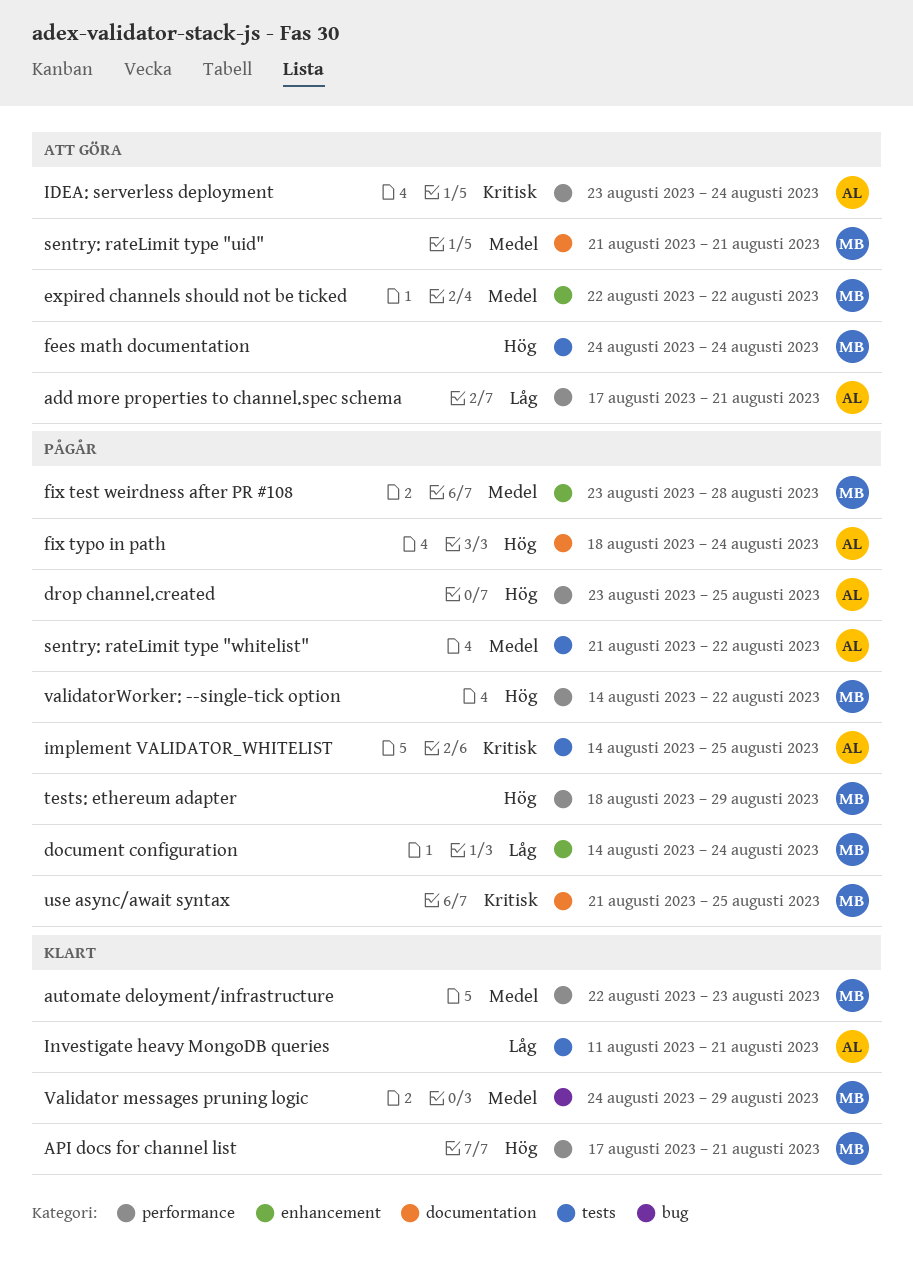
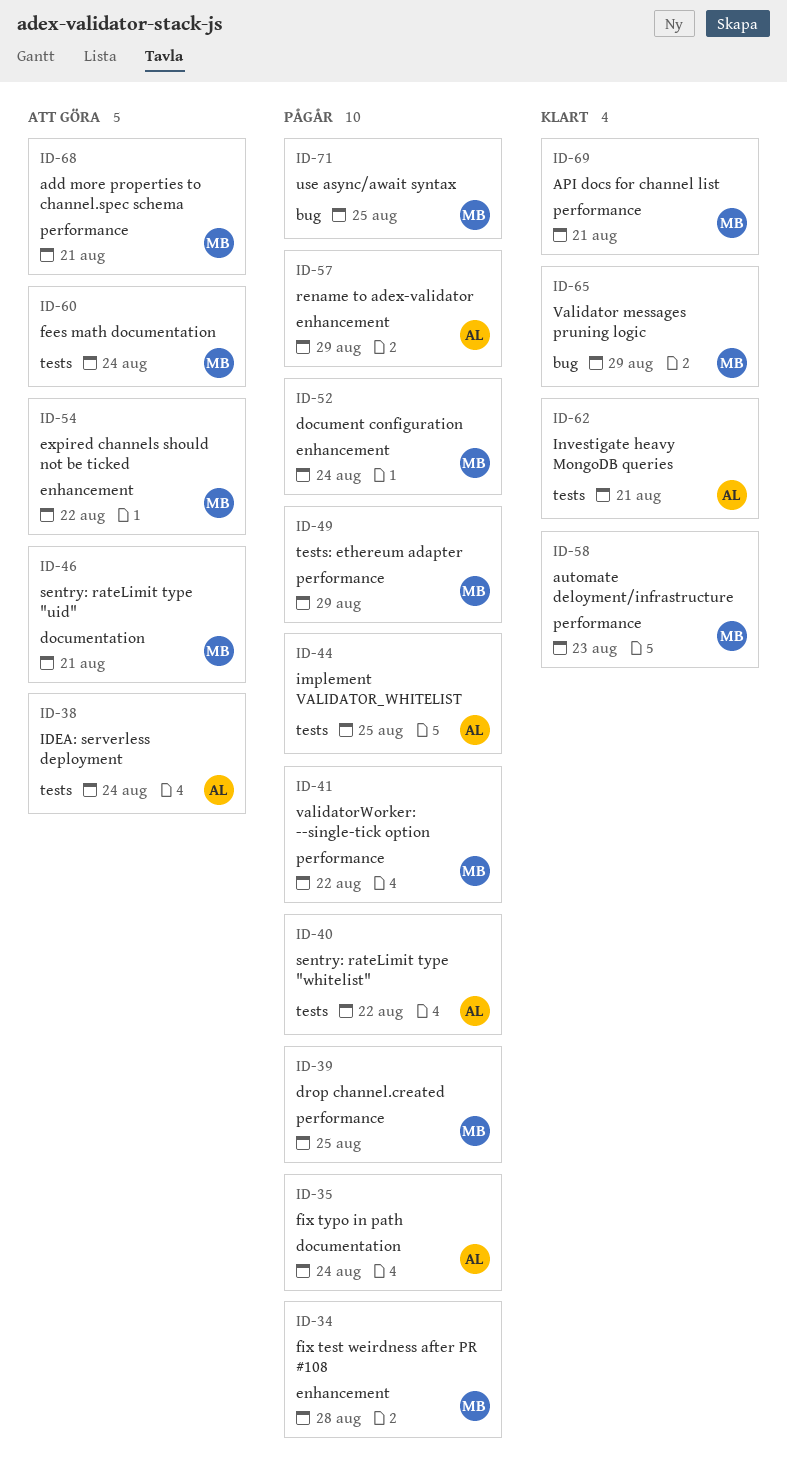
add more properties to channel.spec schema, owner: AL -> MB
drop channel.created, owner: AL -> MB
IDEA: serverless deployment, label: performance -> tests
rename to adex-validator: none -> present
use async/await syntax, label: documentation -> bug

